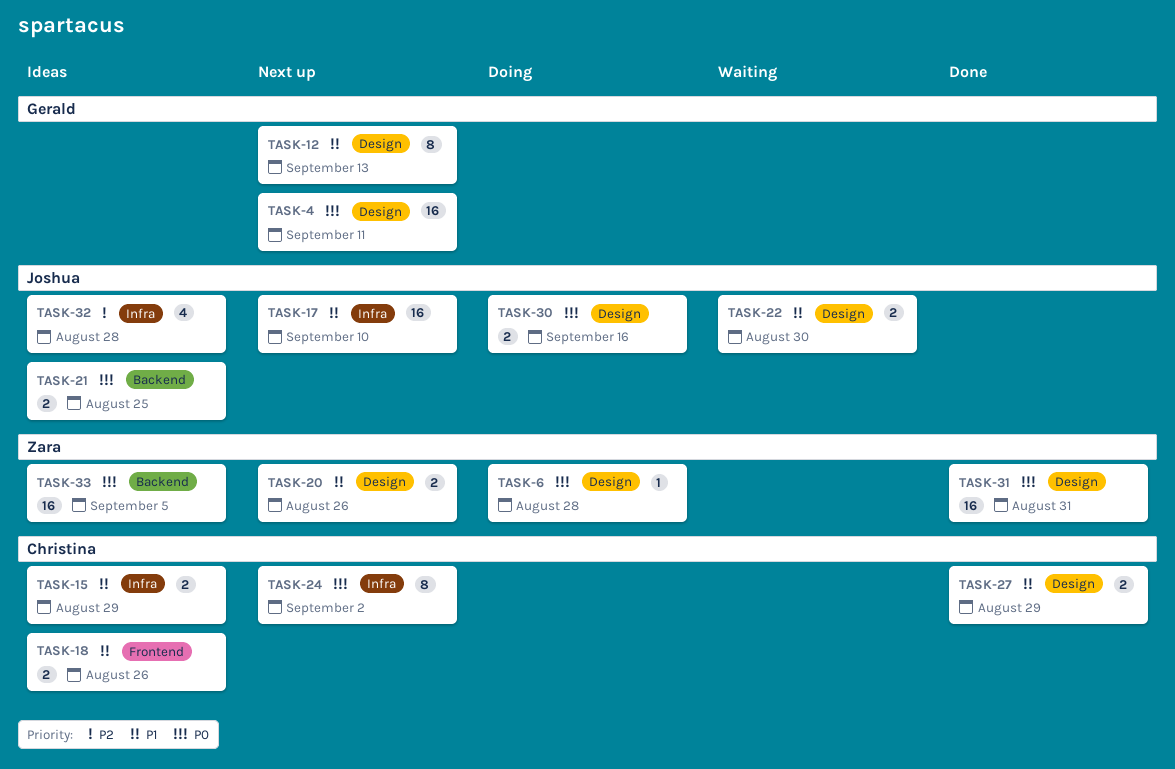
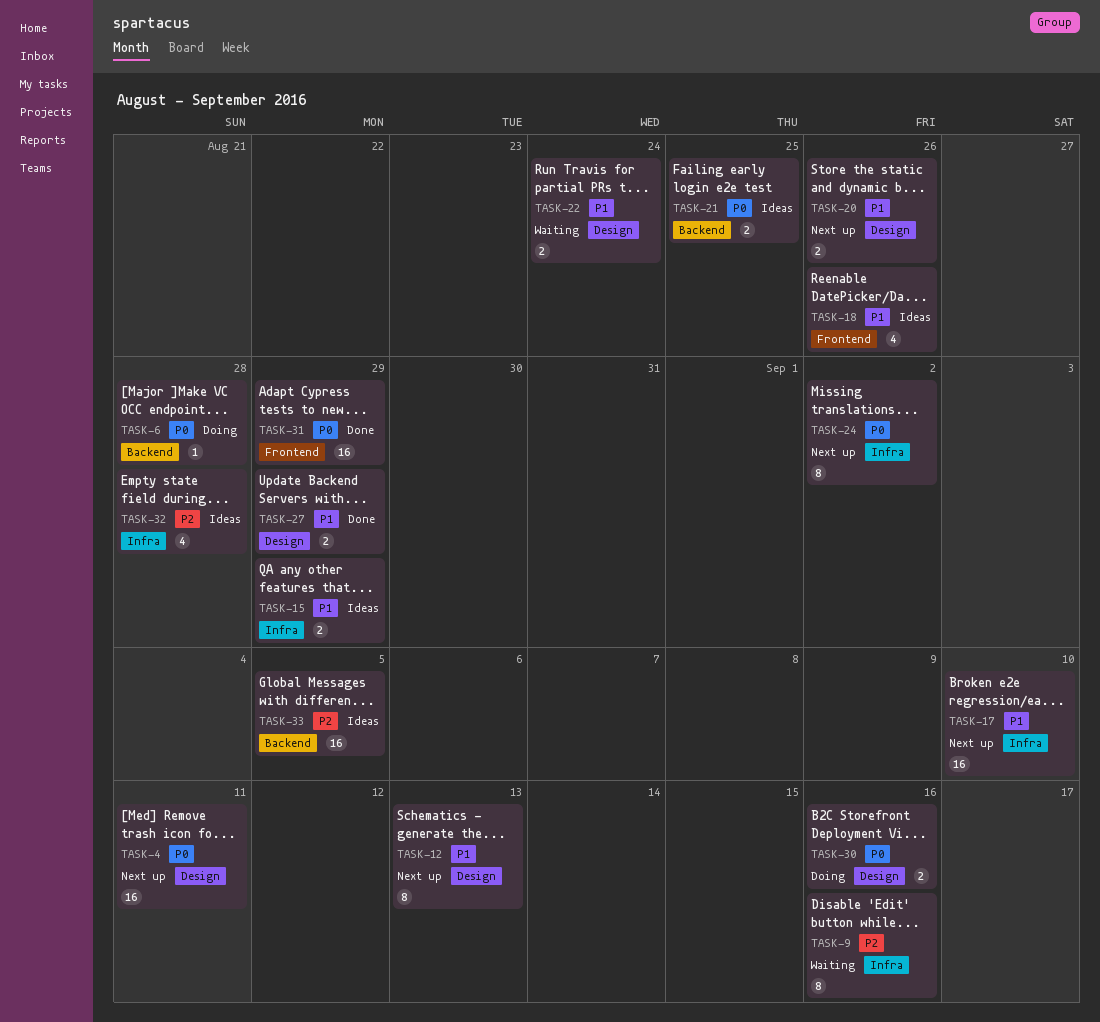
TASK-6, label: Design -> Backend
TASK-9: none -> present
TASK-18, estimate: 2 -> 4
TASK-22, due: Aug 30 -> Aug 24
TASK-31, label: Design -> Frontend
TASK-31, due: Aug 31 -> Aug 29
TASK-33, priority: P0 -> P2

